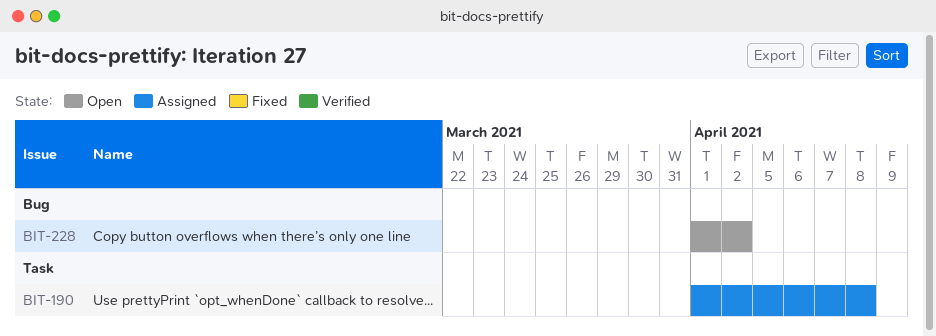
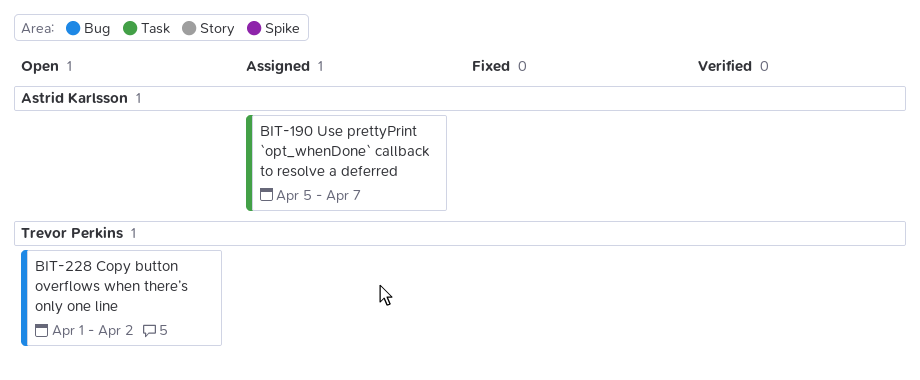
BIT-190, start: Apr 1 -> Apr 5
BIT-190, due: Apr 8 -> Apr 7

